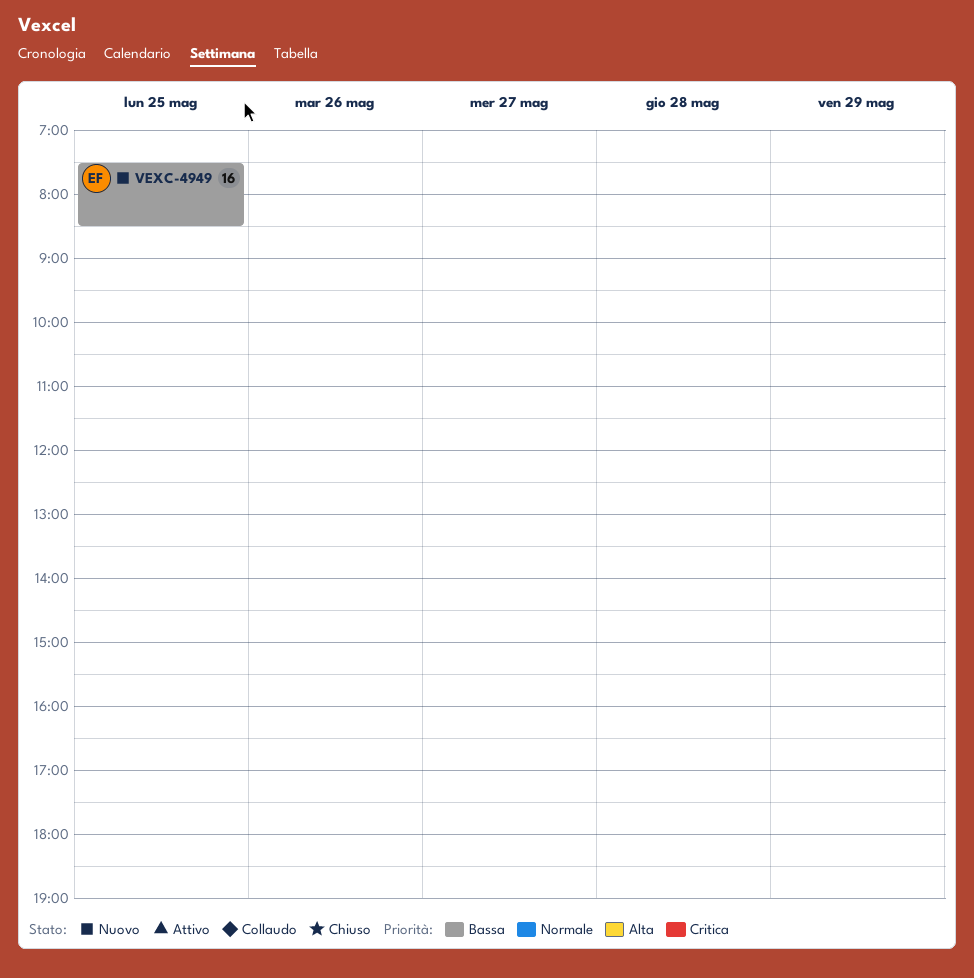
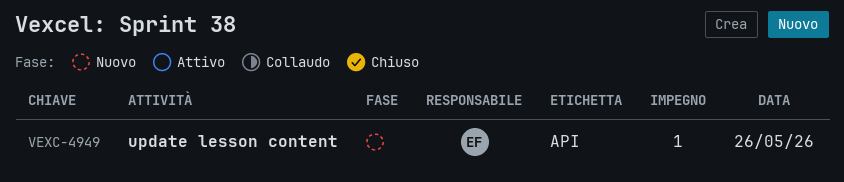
VEXC-4949, estimate: 16 -> 1
VEXC-4949, day: May 25 -> May 26

